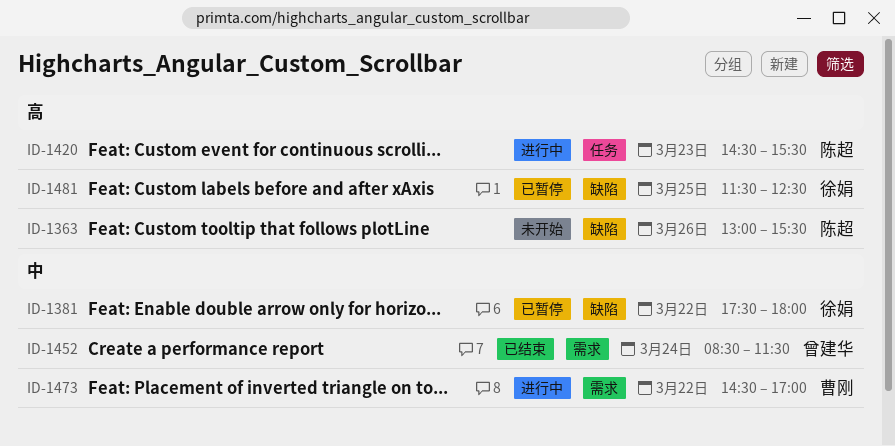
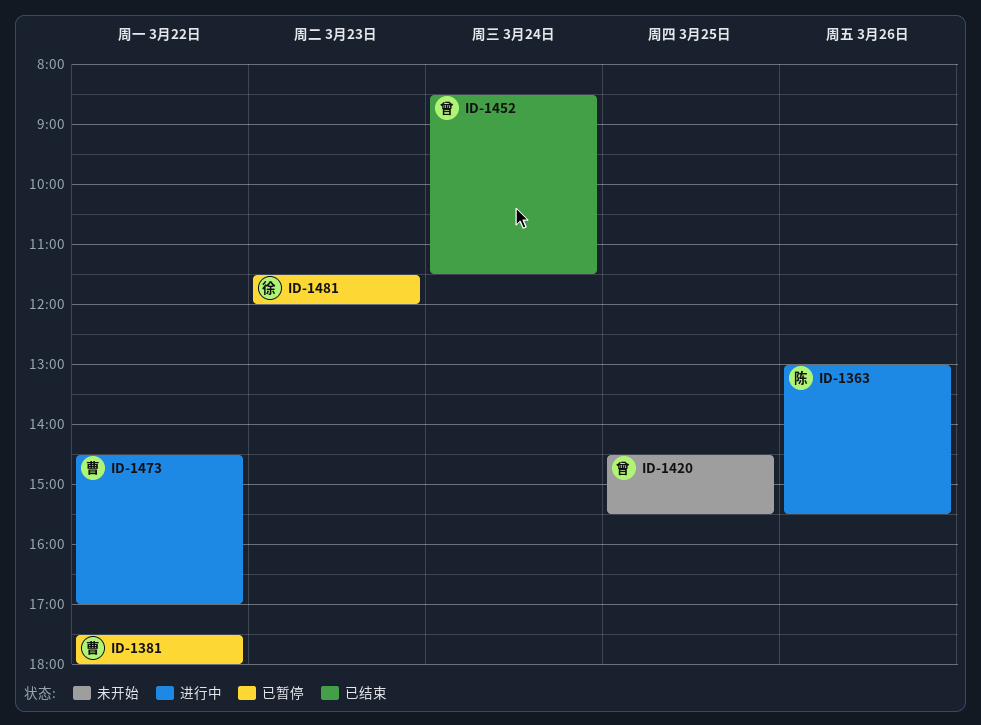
ID-1363, status: 未开始 -> 进行中
ID-1381, owner: 徐娟 -> 曹刚
ID-1420, status: 进行中 -> 未开始
ID-1420, owner: 陈超 -> 曾建华
ID-1420, day: Mar 23 -> Mar 25
ID-1481, day: Mar 25 -> Mar 23
ID-1481, ends: 12:30 -> 12:00

